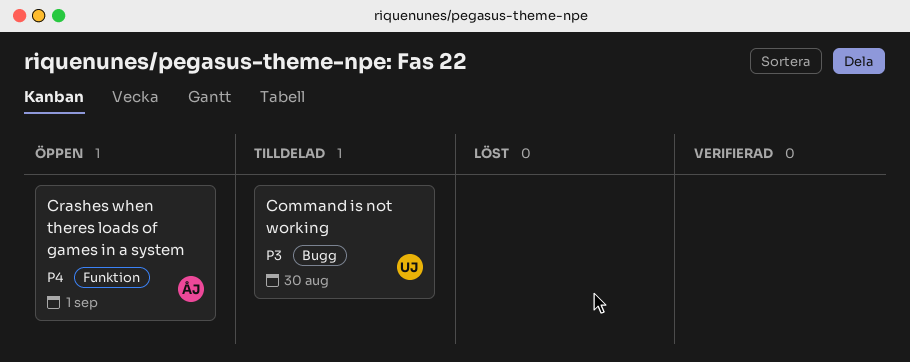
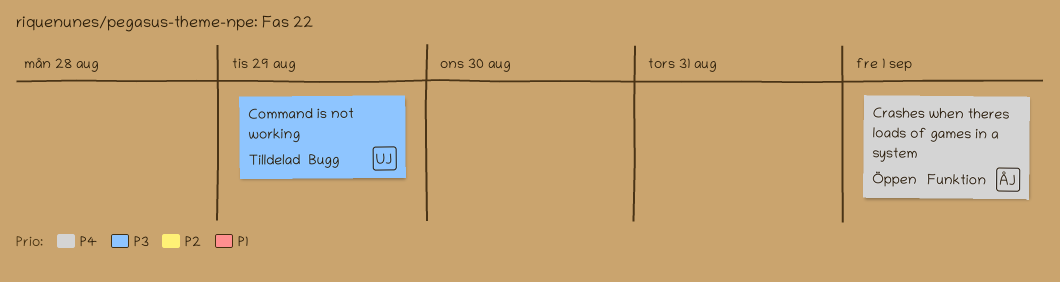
Command is not working, due: Aug 30 -> Aug 29

